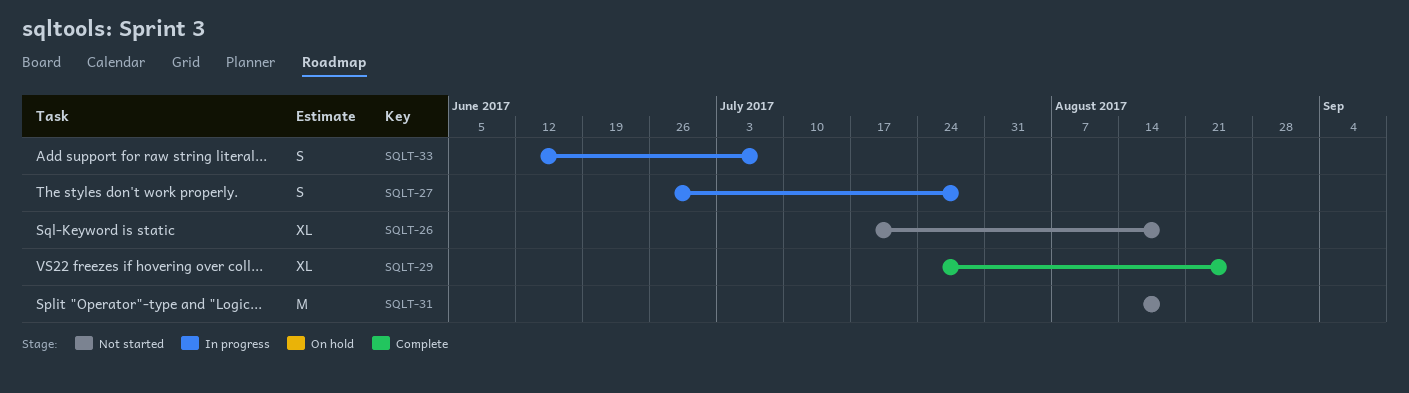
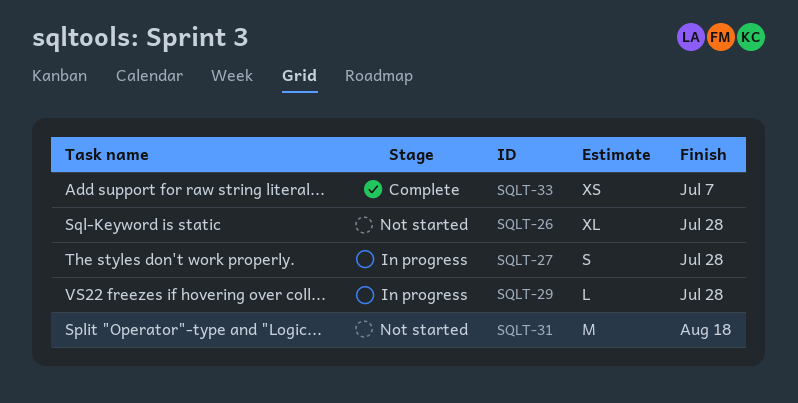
SQLT-26, due: Aug 18 -> Jul 28
SQLT-29, status: Complete -> In progress
SQLT-29, estimate: XL -> L
SQLT-29, due: Aug 25 -> Jul 28
SQLT-33, status: In progress -> Complete
SQLT-33, estimate: S -> XS

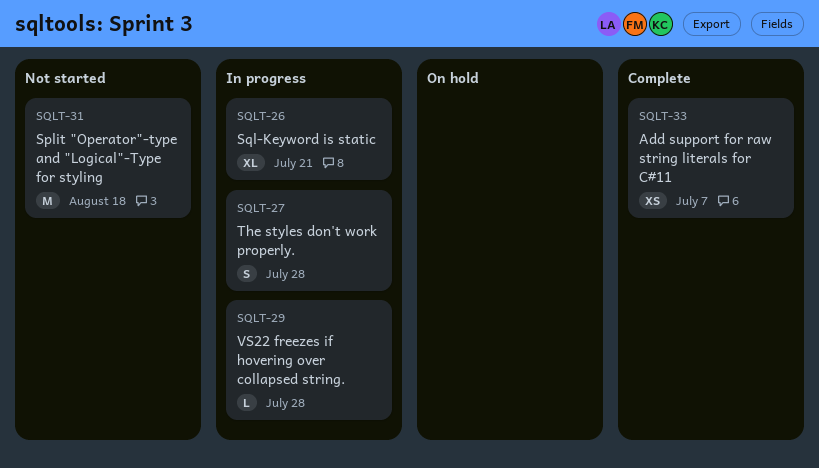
SQLT-26, status: Not started -> In progress
SQLT-26, due: Jul 28 -> Jul 21

